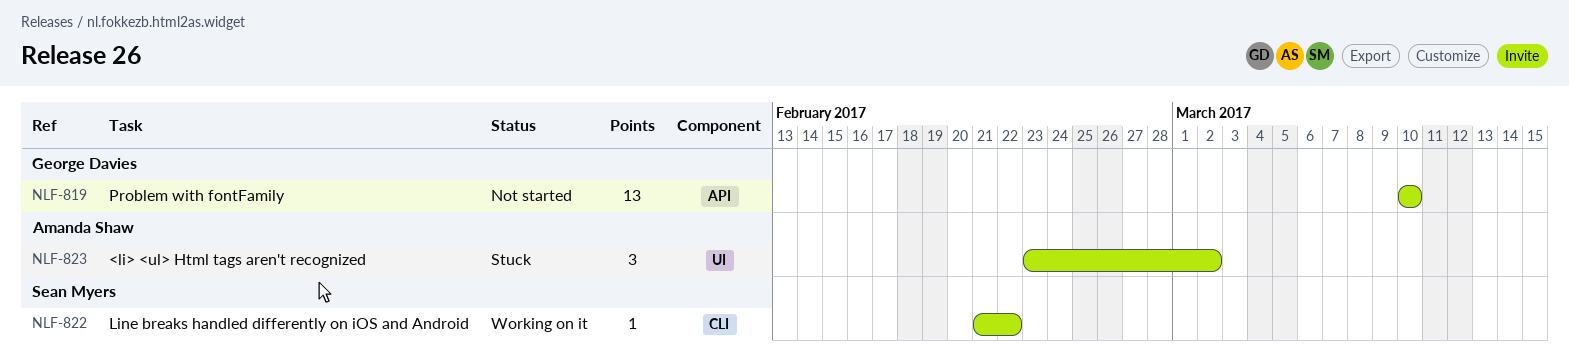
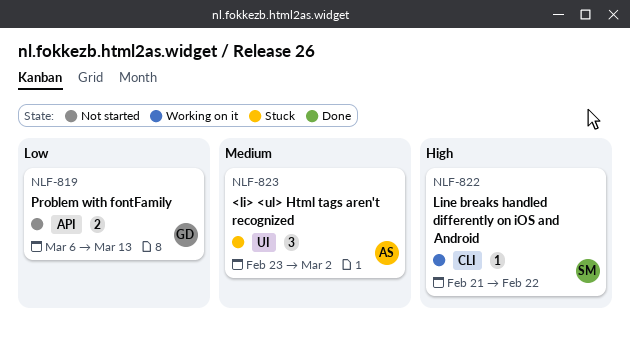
NLF-819, estimate: 13 -> 2
NLF-819, start: Mar 10 -> Mar 6
NLF-819, due: Mar 10 -> Mar 13

